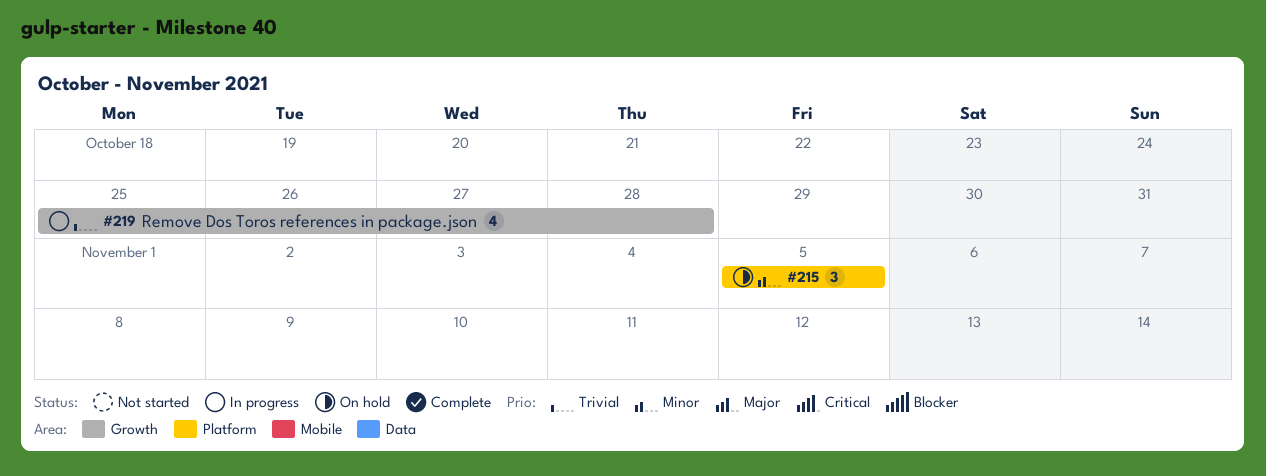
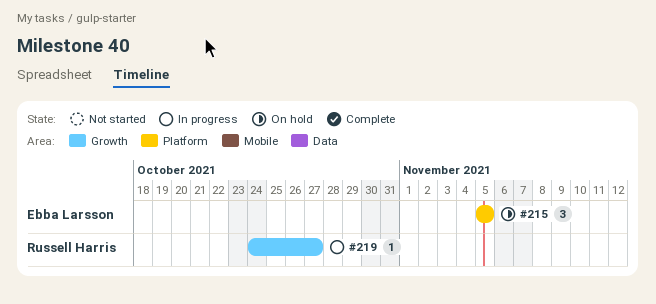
#219, estimate: 4 -> 1
#219, start: Oct 25 -> Oct 24
#219, due: Oct 28 -> Oct 27

